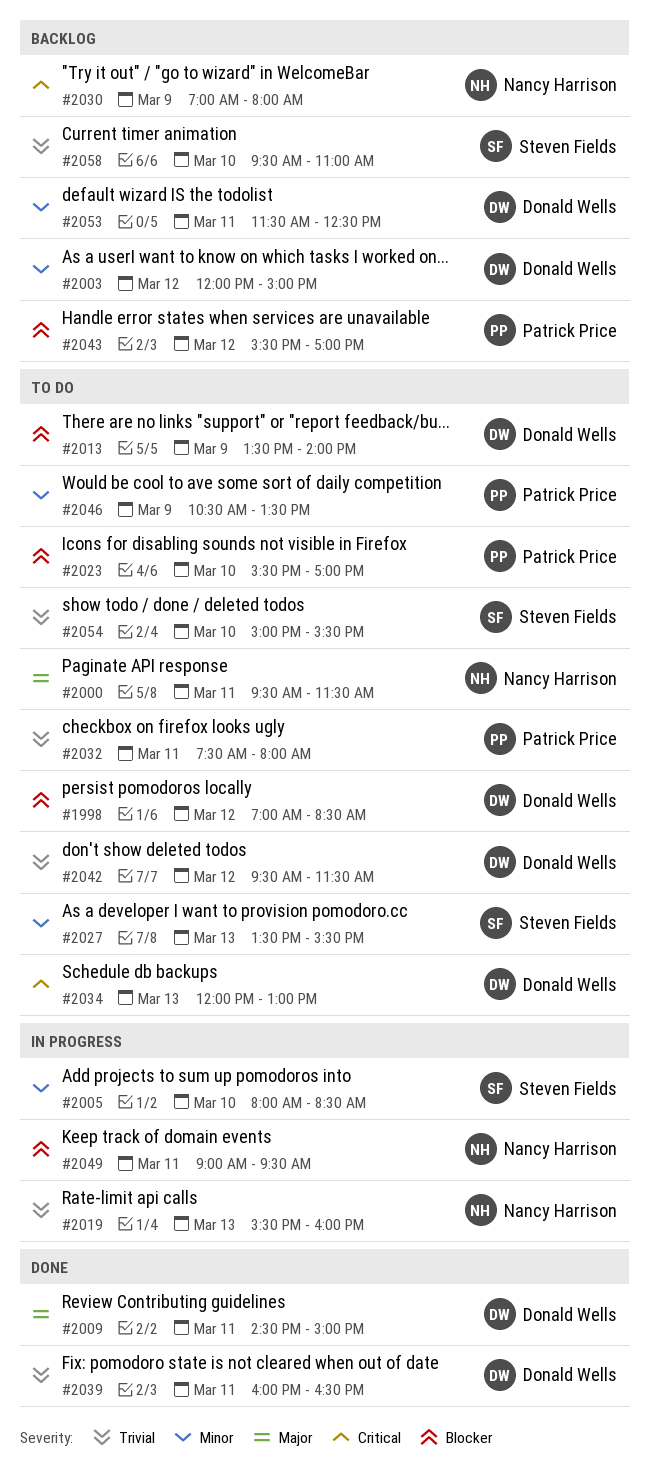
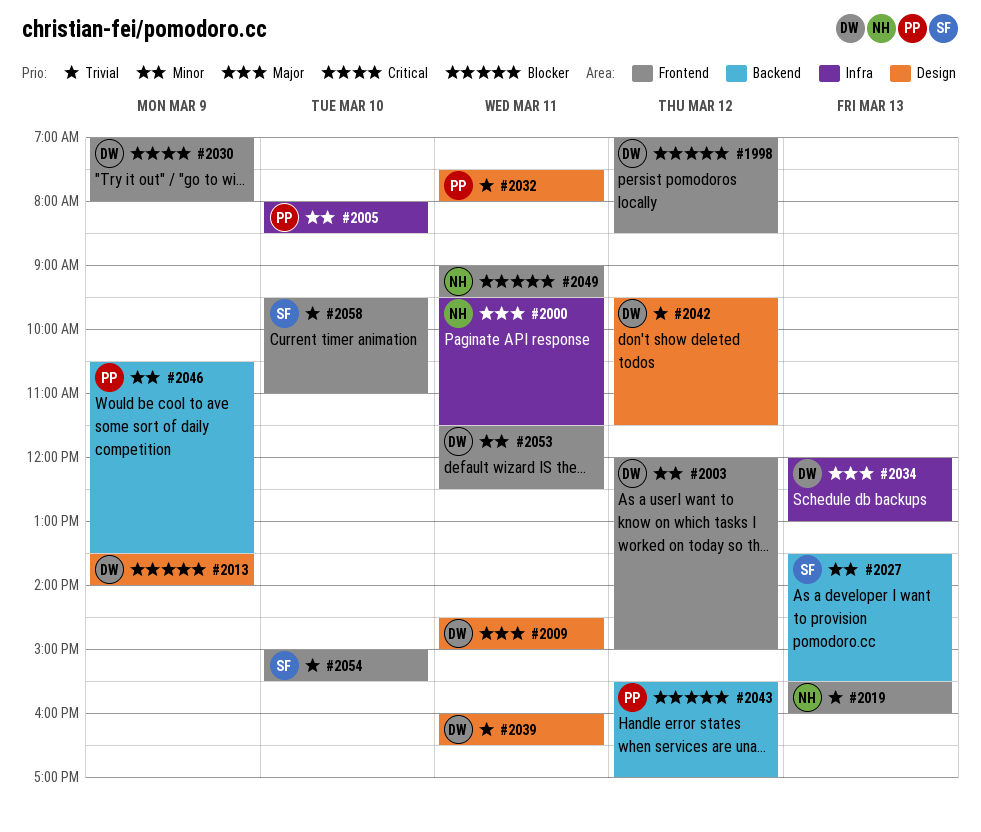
#2005, owner: Steven Fields -> Patrick Price
#2023: present -> none
#2030, owner: Nancy Harrison -> Donald Wells
#2034, priority: Critical -> Major

